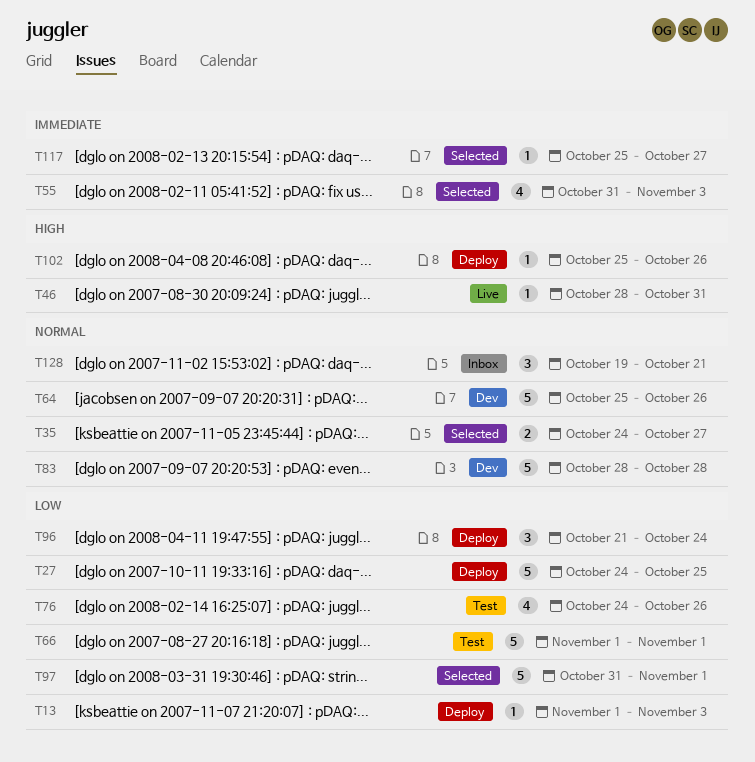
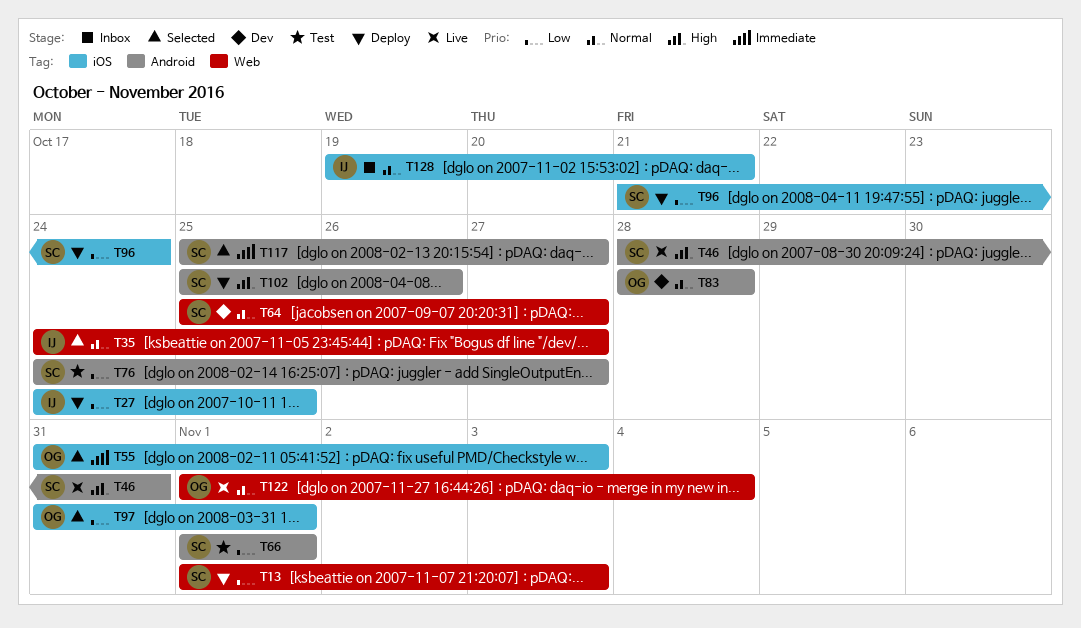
T64, due: Oct 26 -> Oct 27
T76, due: Oct 26 -> Oct 27
T122: none -> present

